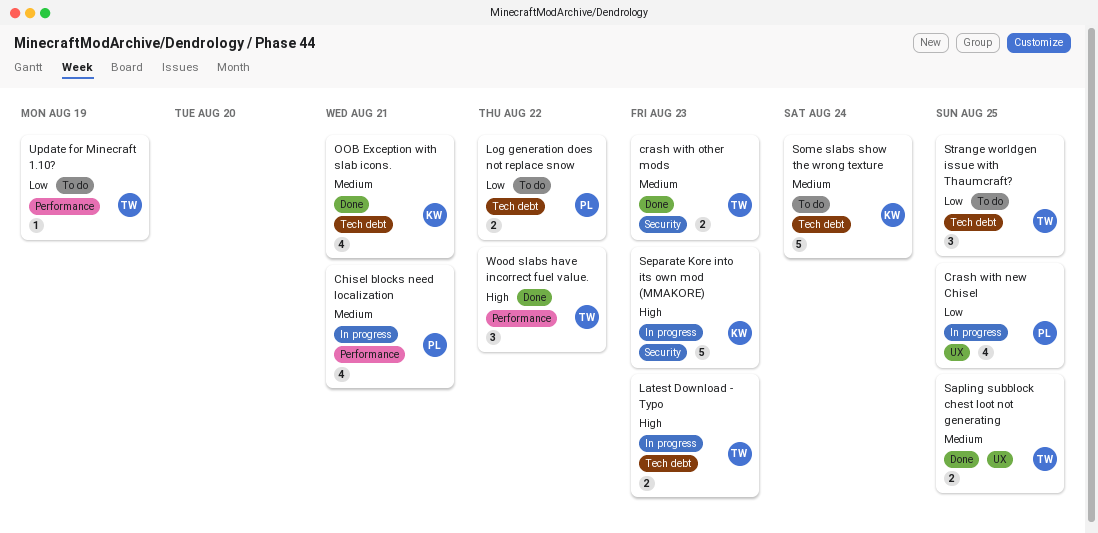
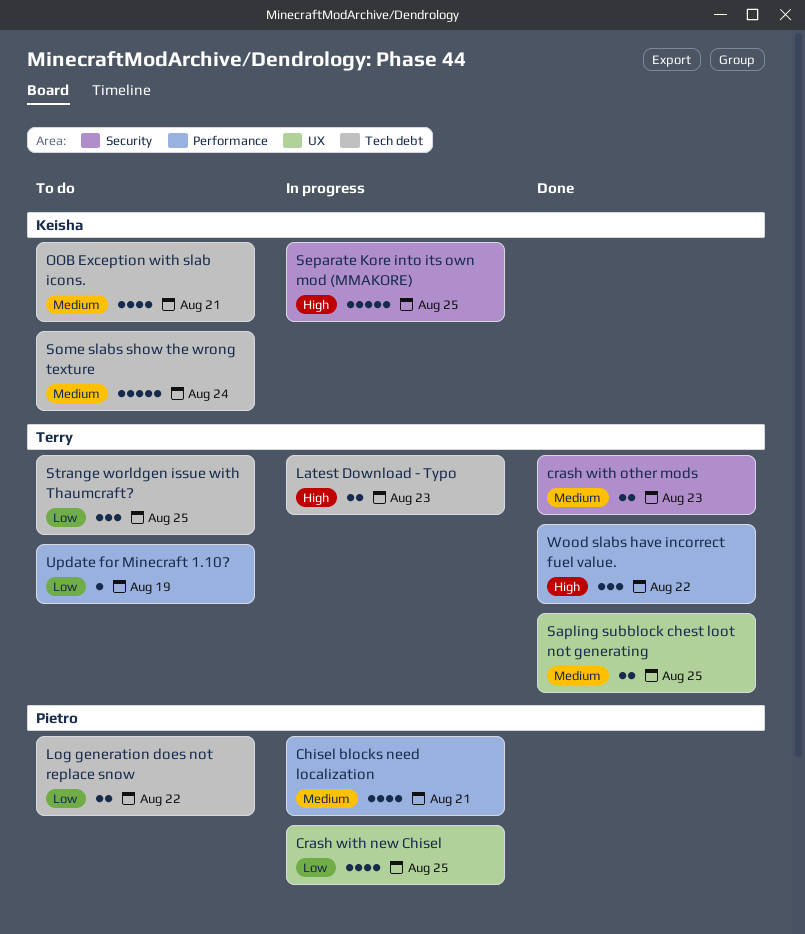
OOB Exception with slab icons., status: Done -> To do
Separate Kore into its own mod (MMAKORE), due: Aug 23 -> Aug 25

